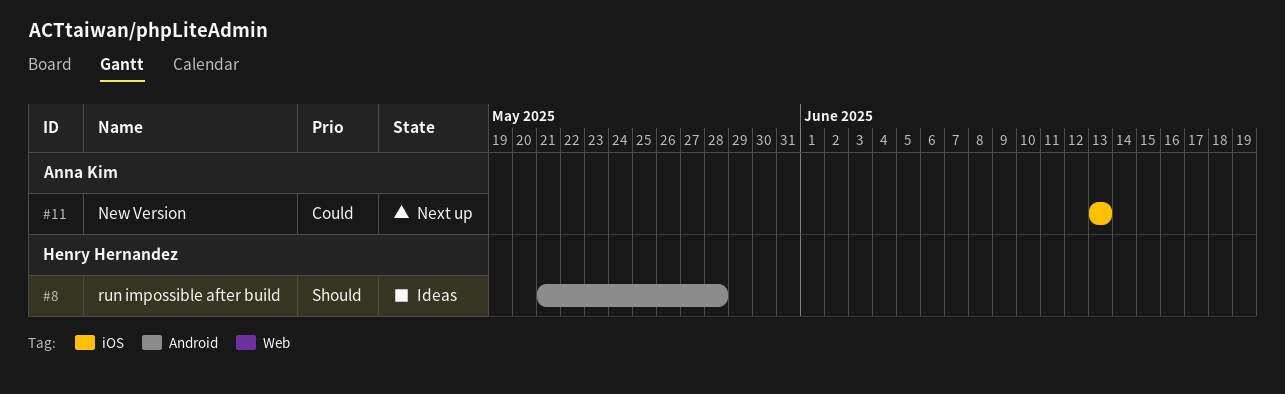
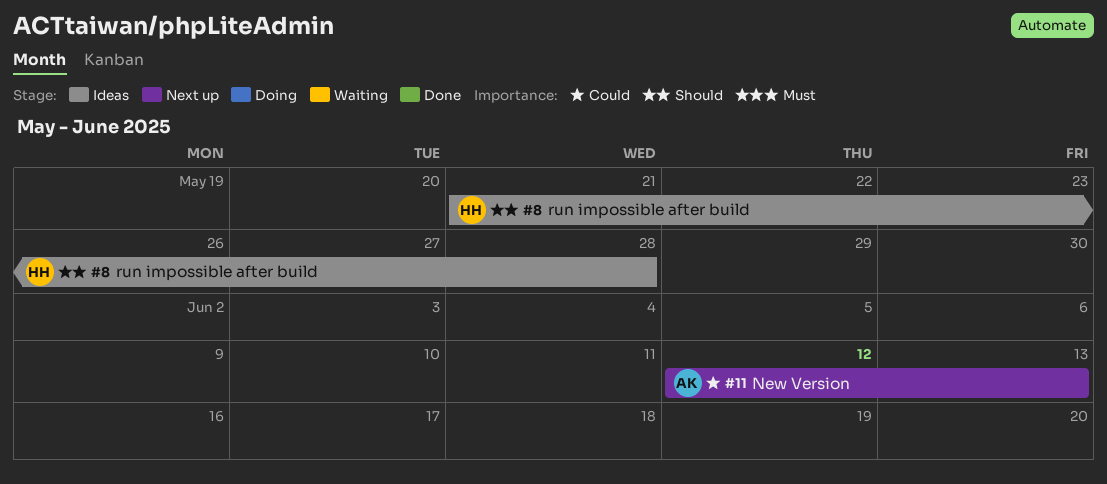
#11, start: Jun 13 -> Jun 12

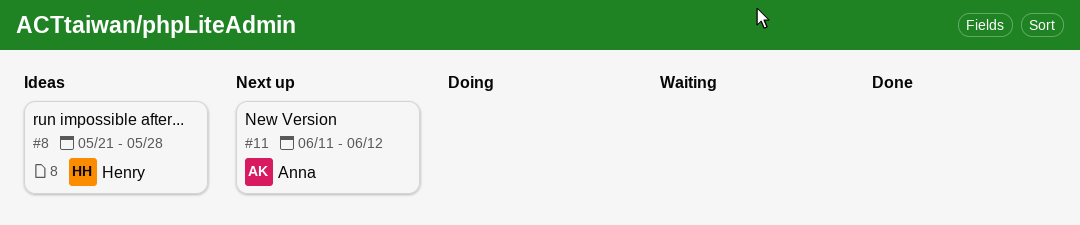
#11, start: Jun 12 -> Jun 11
#11, due: Jun 13 -> Jun 12

